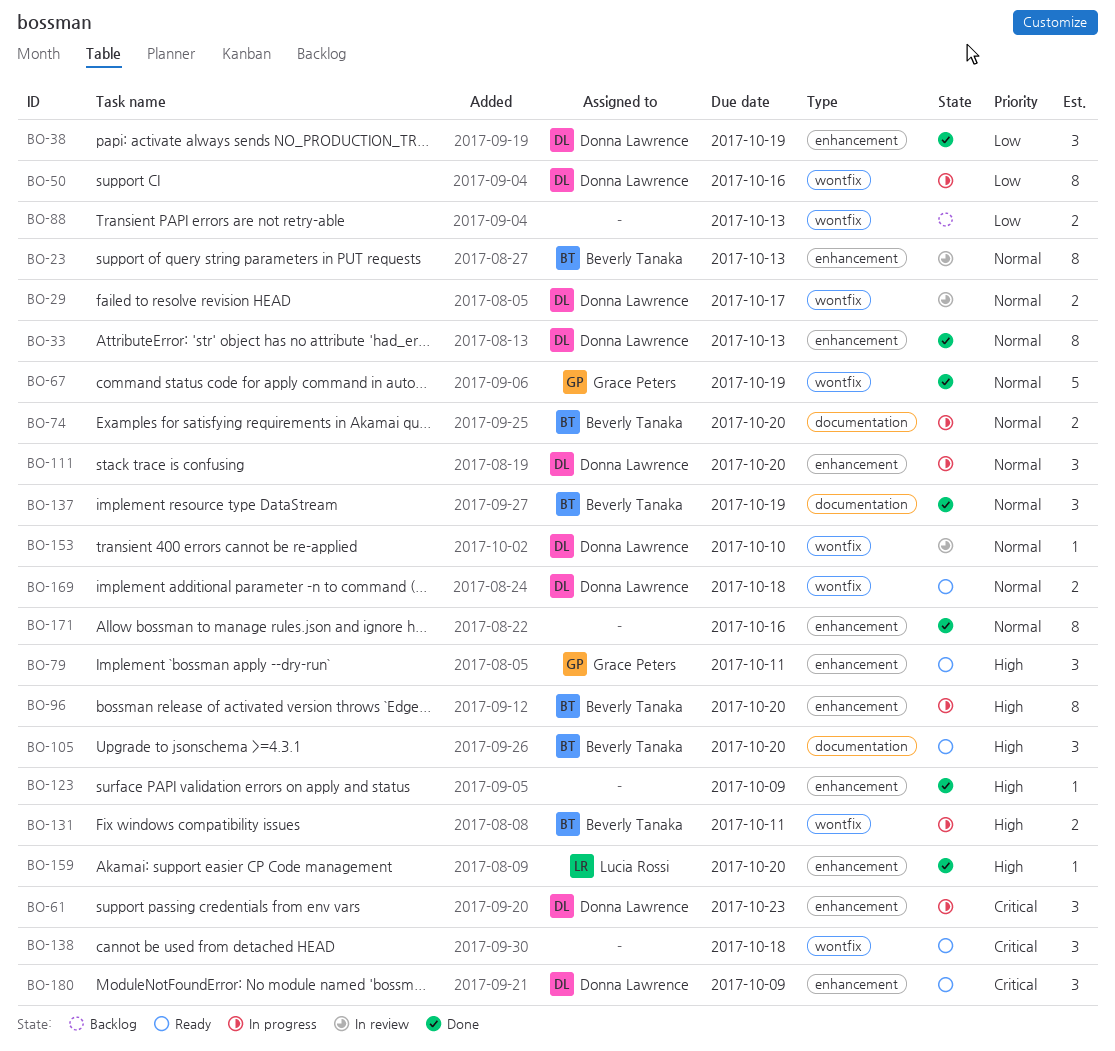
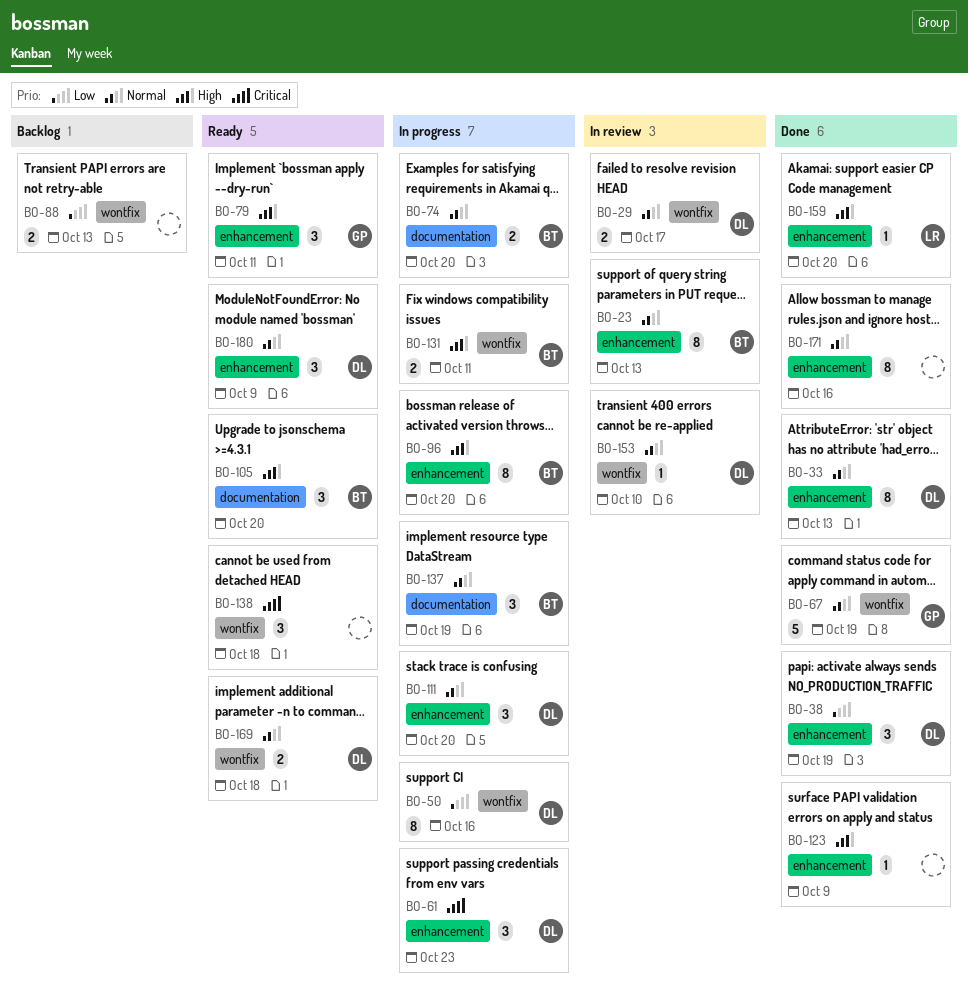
BO-137, status: Done -> In progress
BO-180, priority: Critical -> Normal

